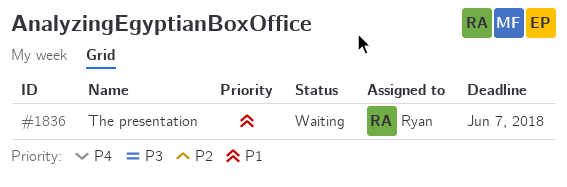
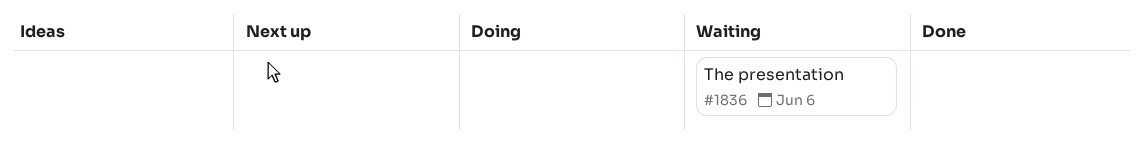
#1836, due: Jun 7 -> Jun 6

